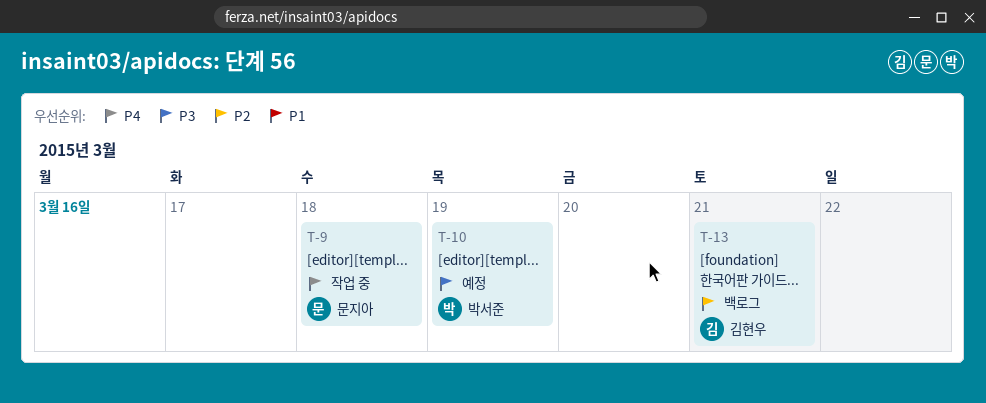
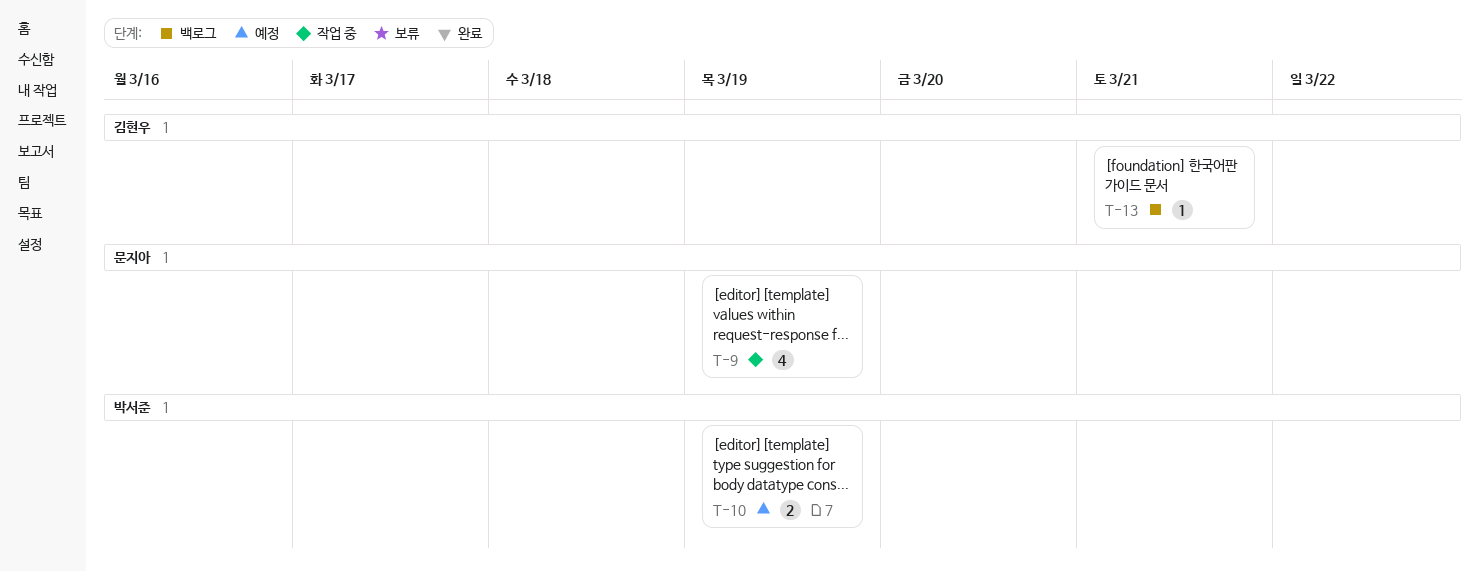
T-9, due: Mar 18 -> Mar 19

